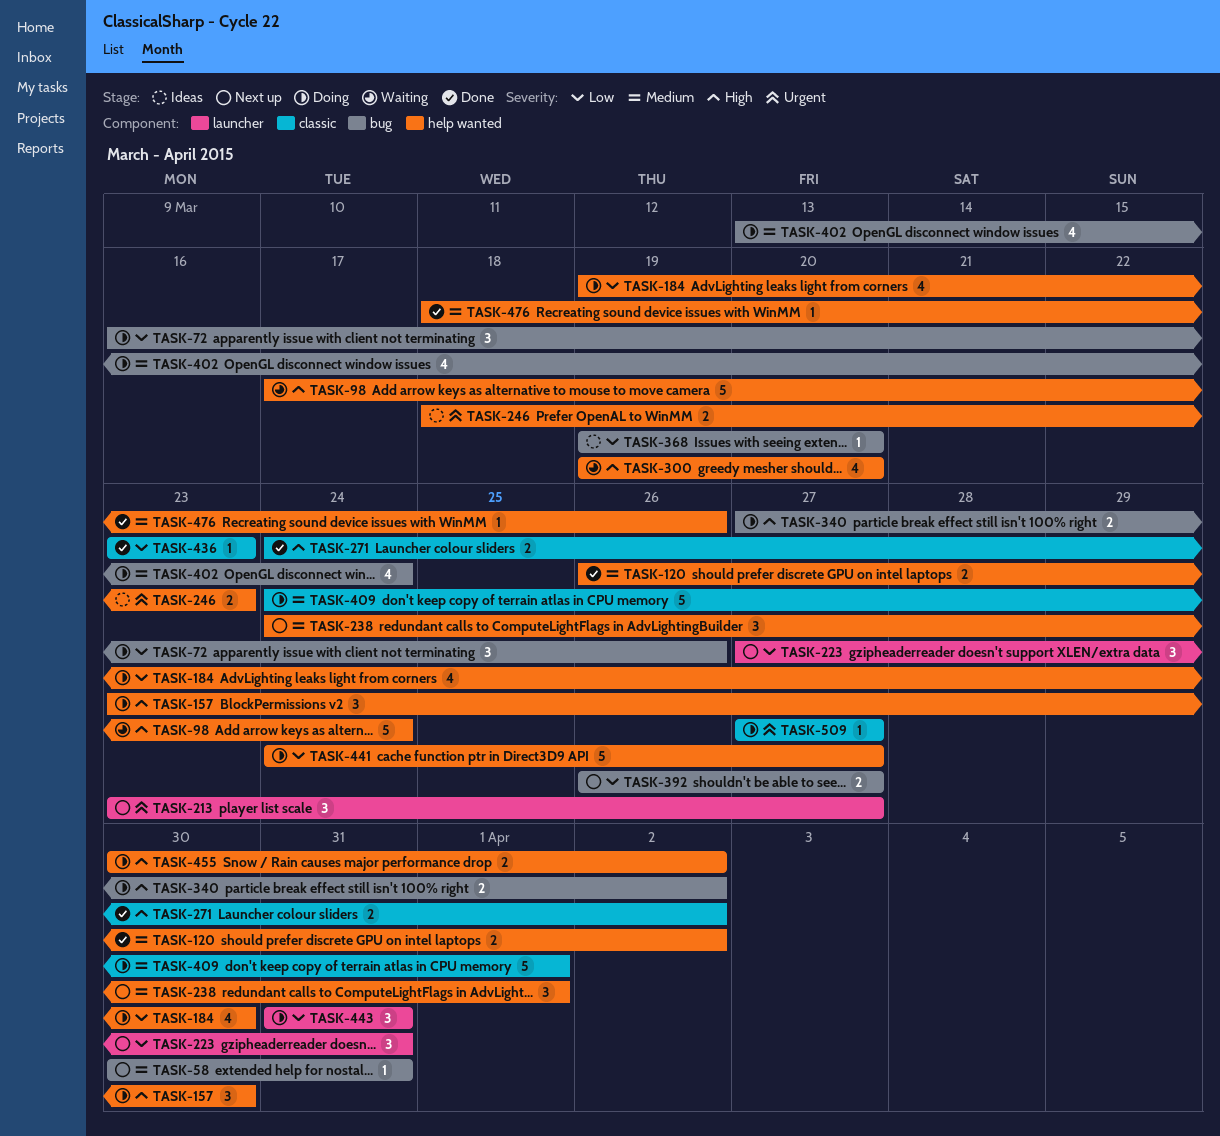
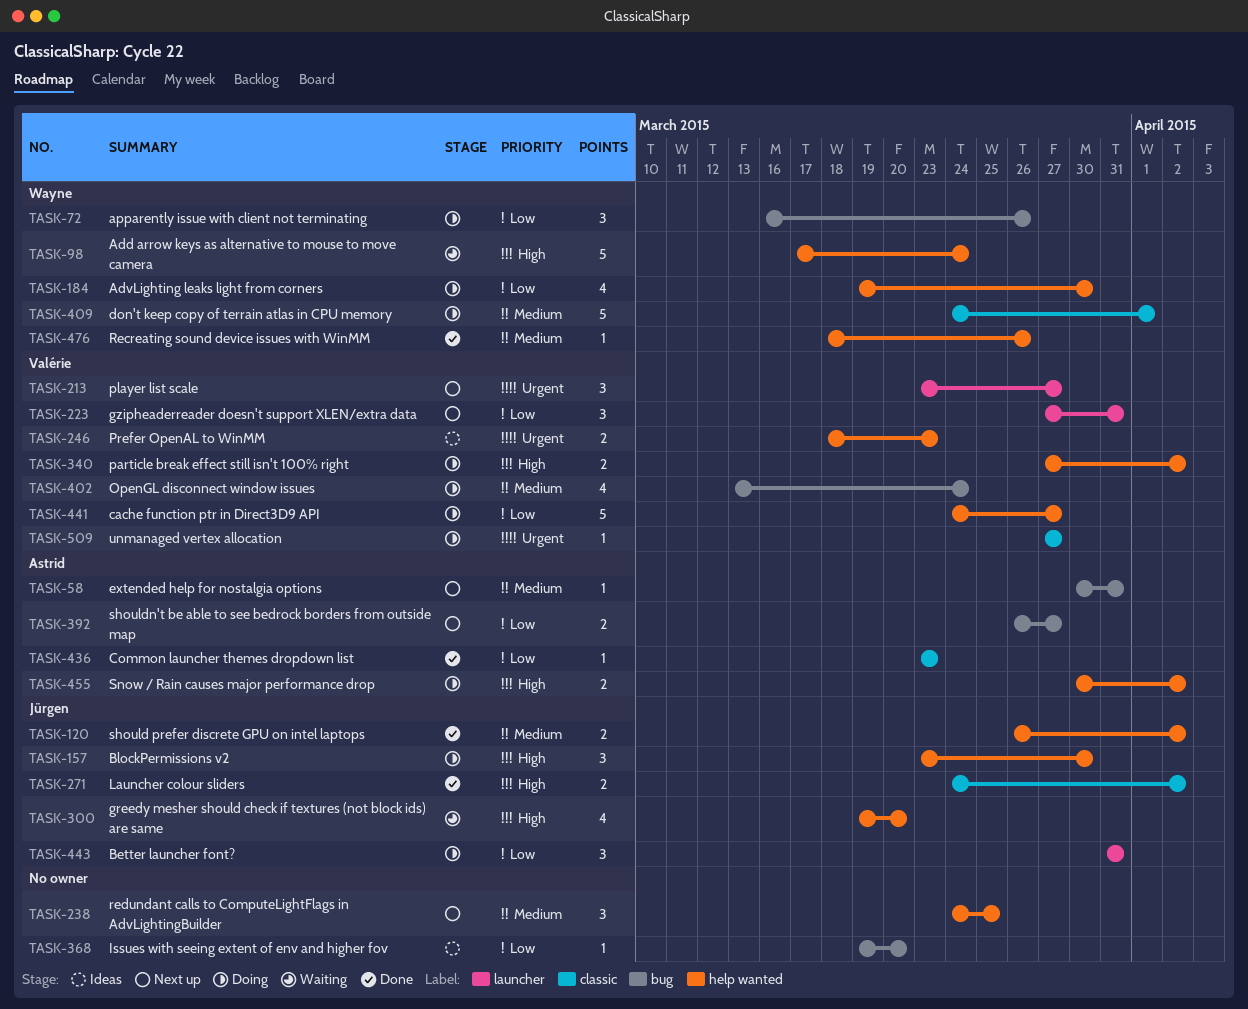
TASK-238, due: Apr 1 -> Mar 25
TASK-340, label: bug -> help wanted

